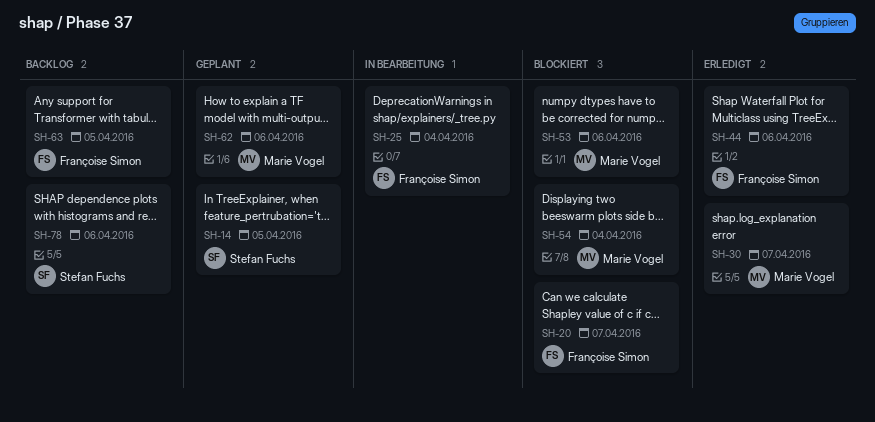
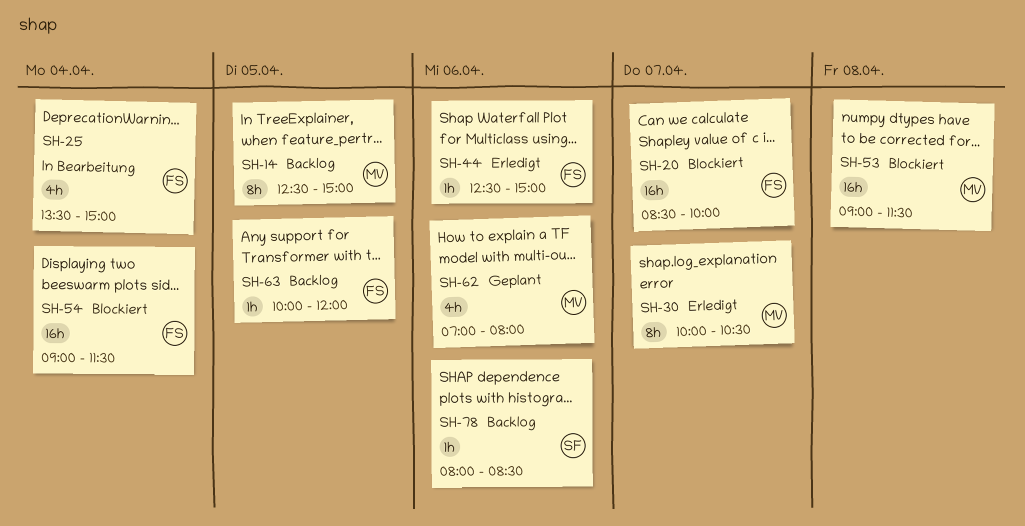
SH-14, status: Geplant -> Backlog
SH-14, owner: Stefan Fuchs -> Marie Vogel
SH-53, day: Apr 6 -> Apr 8
SH-54, owner: Marie Vogel -> Françoise Simon

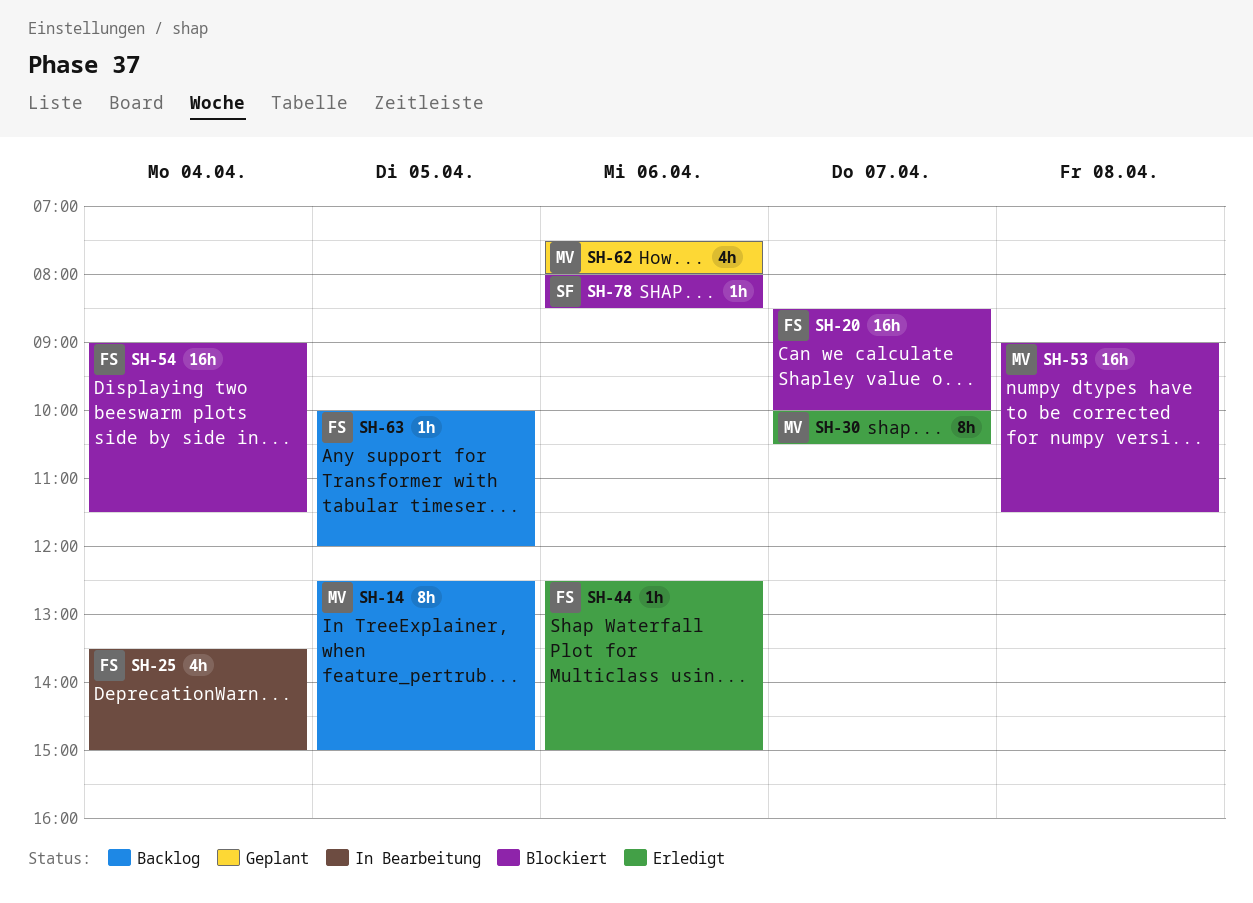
SH-62, begins: 07:00 -> 07:30
SH-78, status: Backlog -> Blockiert

